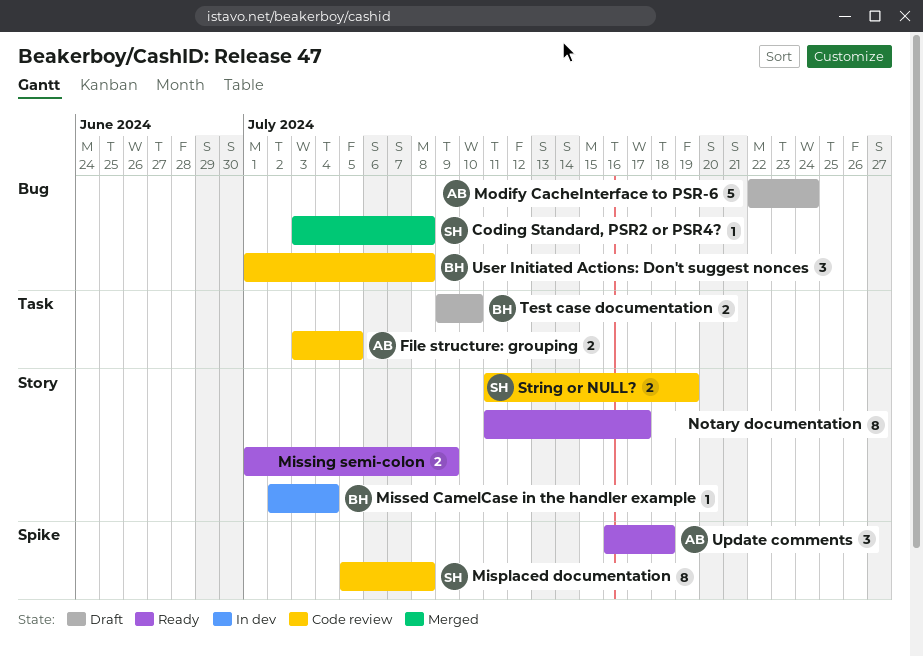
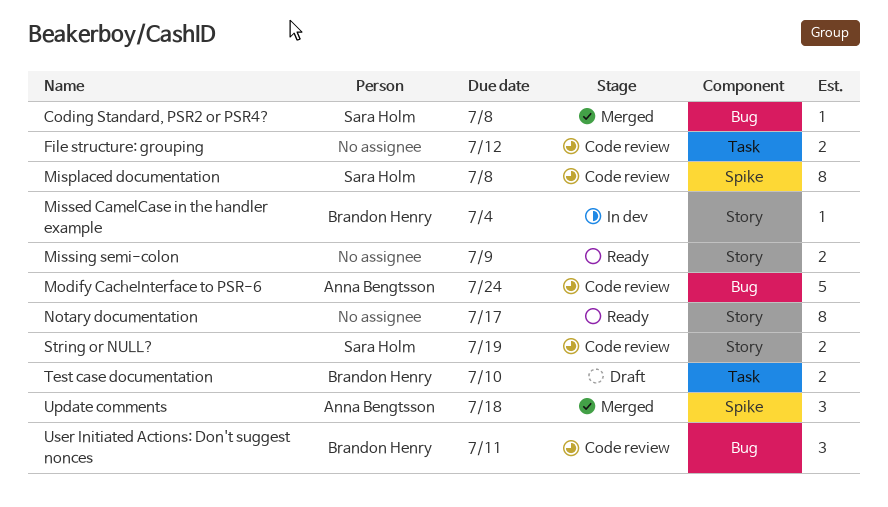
File structure: grouping, owner: Anna Bengtsson -> none
File structure: grouping, due: Jul 5 -> Jul 12
Modify CacheInterface to PSR-6, status: Draft -> Code review
Update comments, status: Ready -> Merged
User Initiated Actions: Don't suggest nonces, due: Jul 8 -> Jul 11

